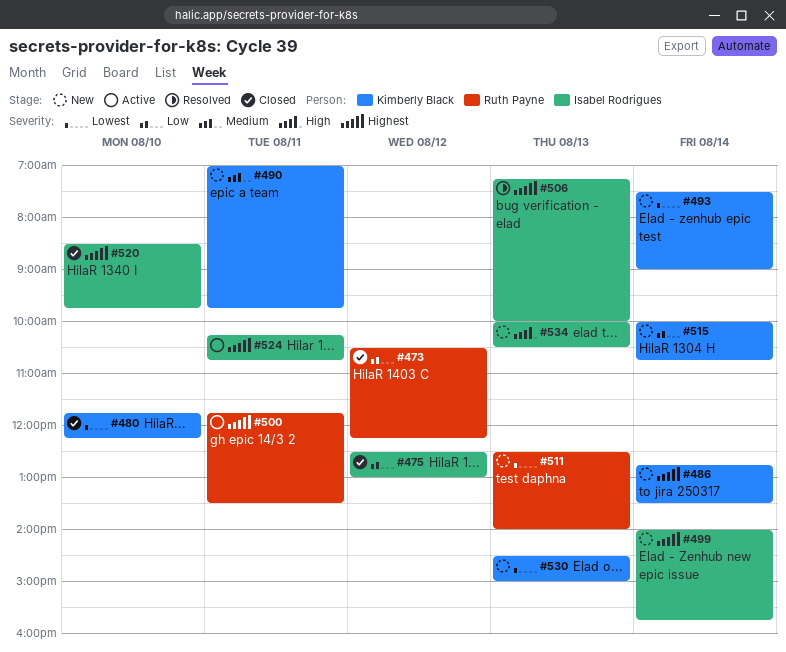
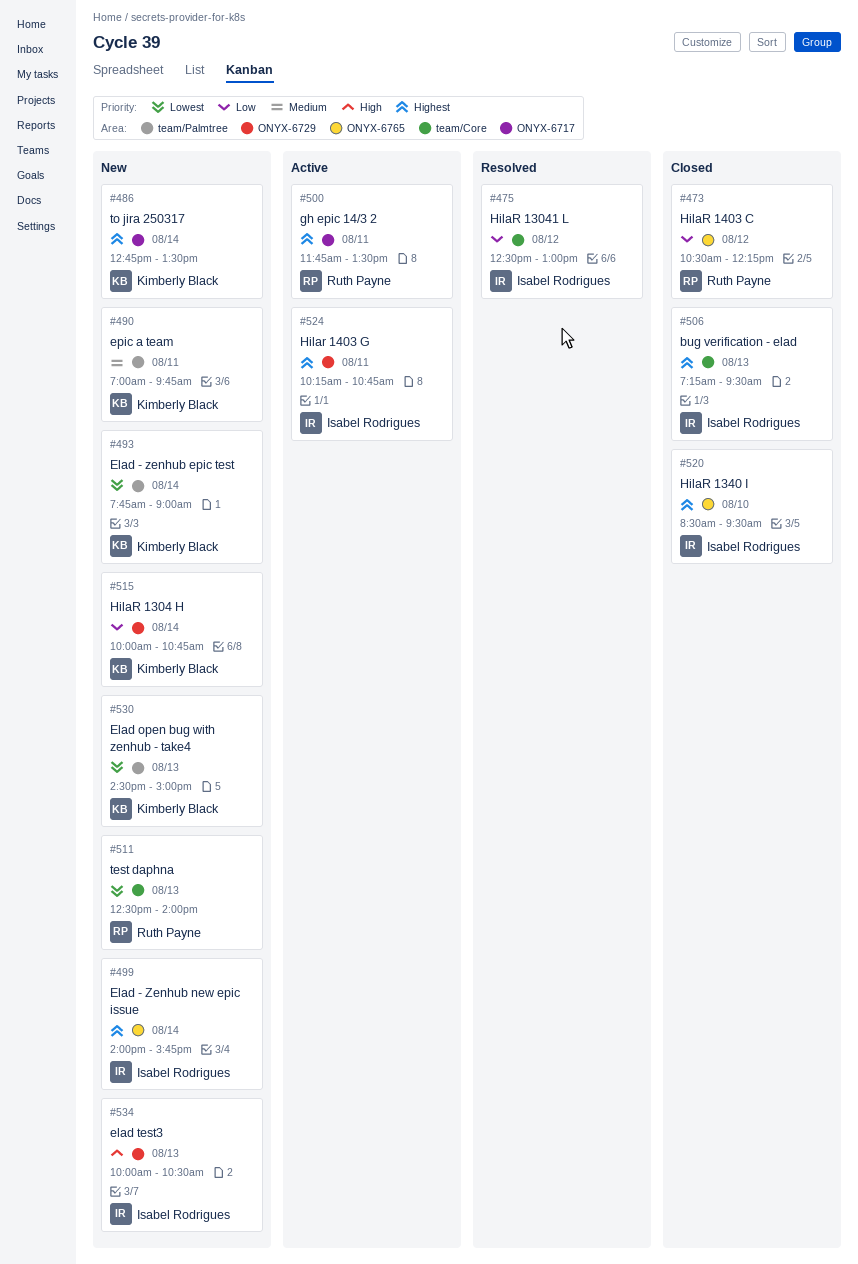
#475, status: Closed -> Resolved
#480: present -> none
#493, begins: 07:30 -> 07:45
#506, status: Resolved -> Closed
#506, ends: 10:00 -> 09:30
#520, ends: 09:45 -> 09:30

